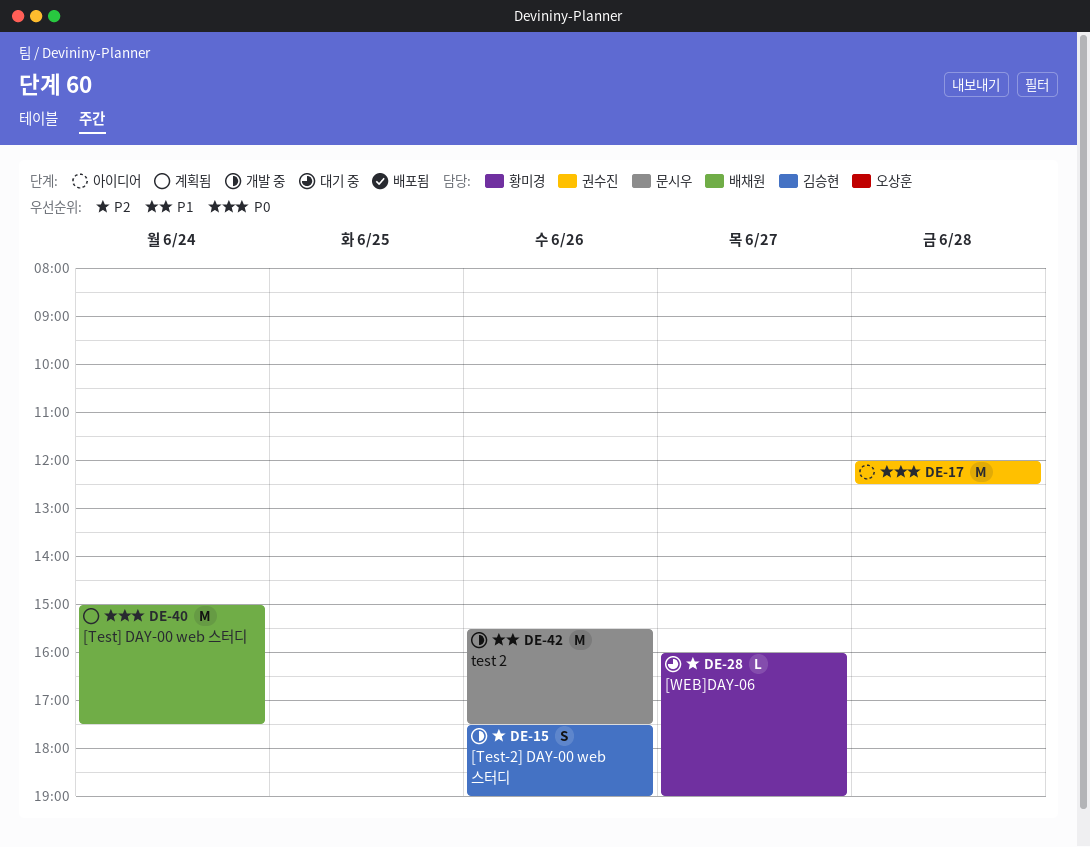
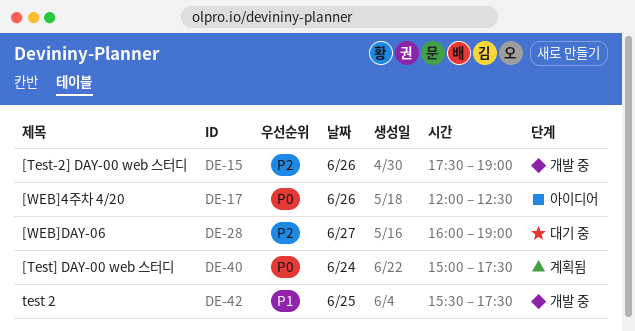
DE-17, day: Jun 28 -> Jun 26
DE-42, day: Jun 26 -> Jun 25

